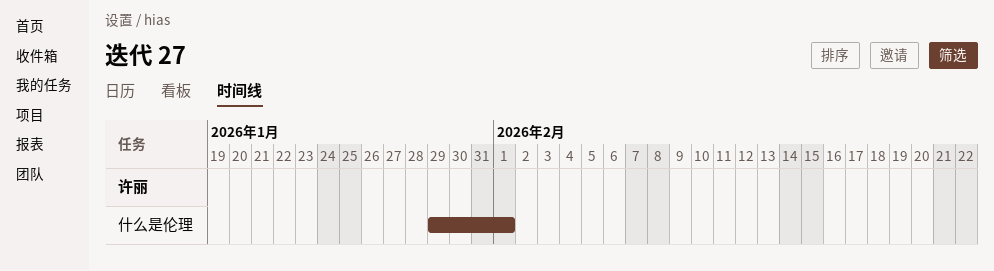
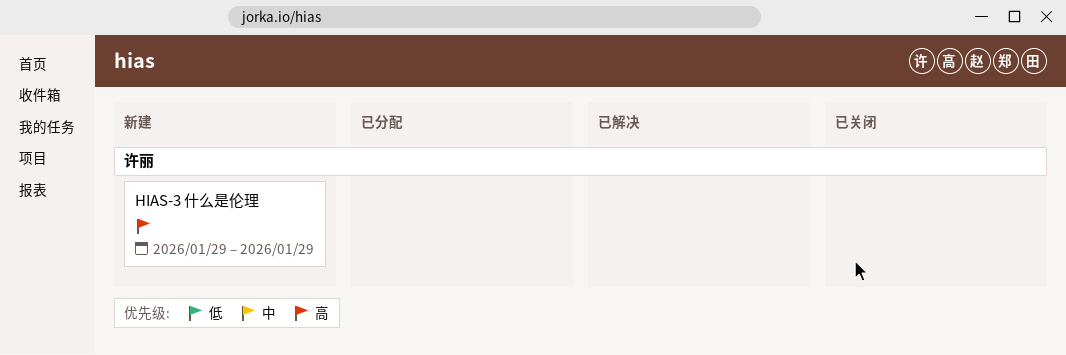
什么是伦理, due: Feb 1 -> Jan 29

